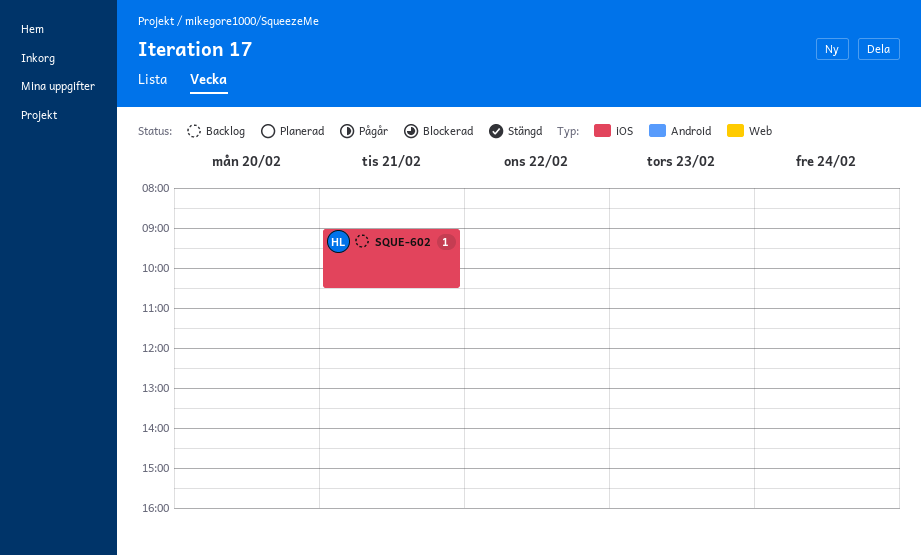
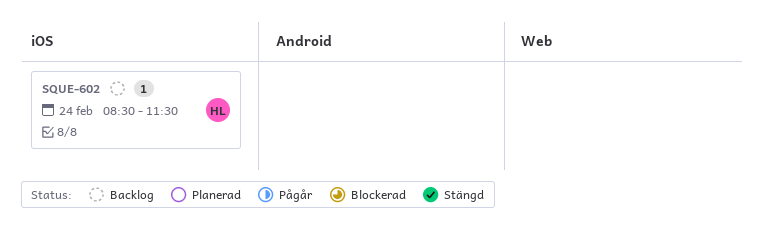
SQUE-602, day: Feb 21 -> Feb 24
SQUE-602, begins: 09:00 -> 08:30
SQUE-602, ends: 10:30 -> 11:30

